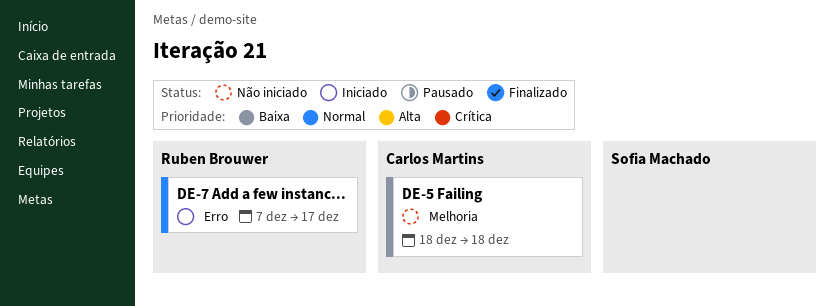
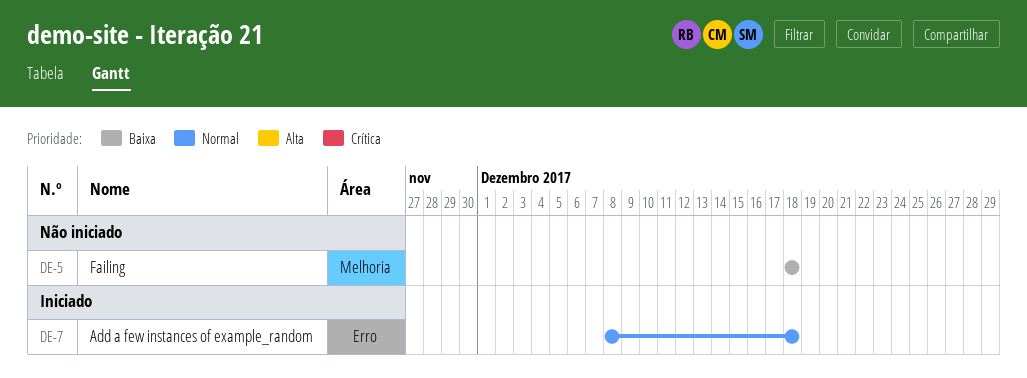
DE-7, start: Dec 7 -> Dec 8
DE-7, due: Dec 17 -> Dec 18

